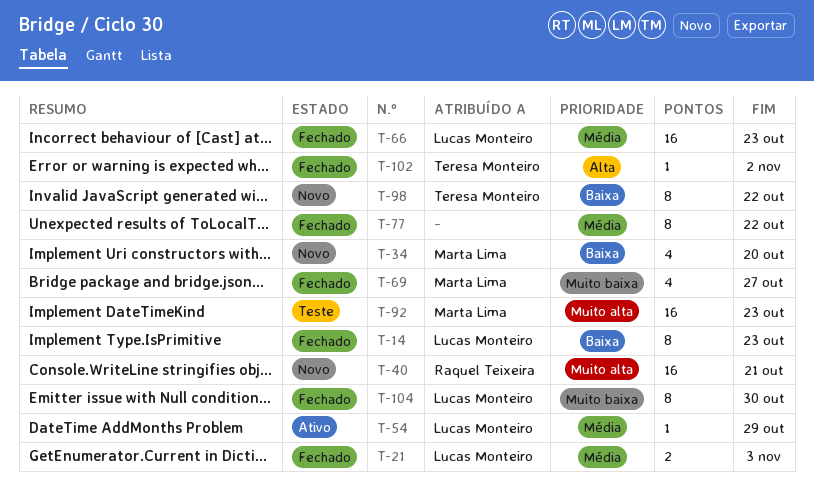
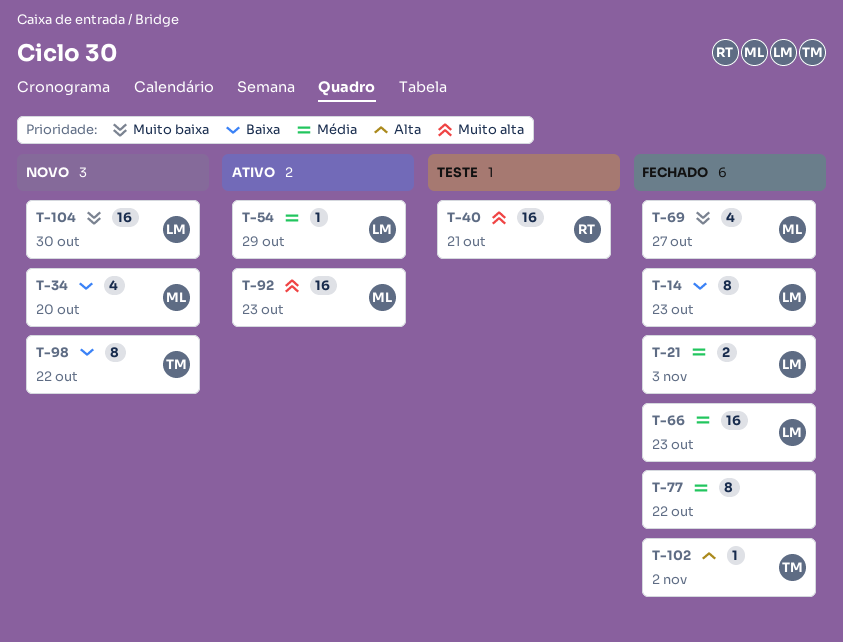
T-40, status: Novo -> Teste
T-92, status: Teste -> Ativo
T-104, status: Fechado -> Novo
T-104, estimate: 8 -> 16

